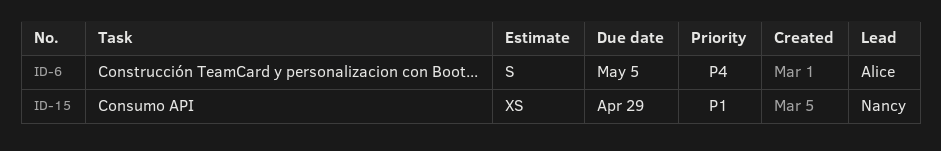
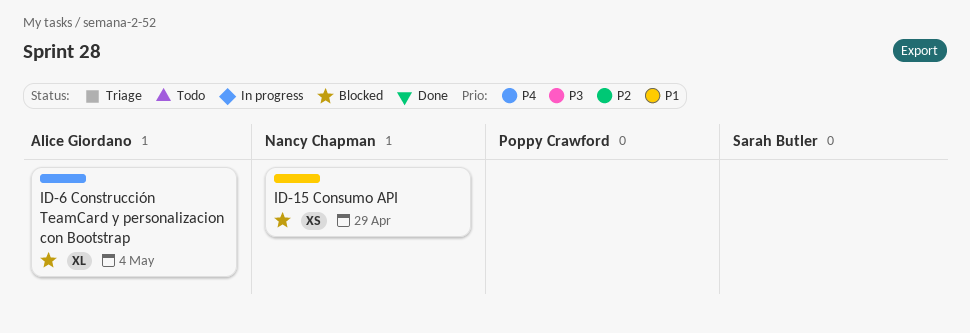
ID-6, estimate: S -> XL
ID-6, due: May 5 -> May 4

